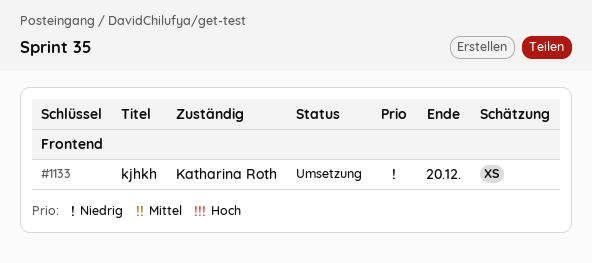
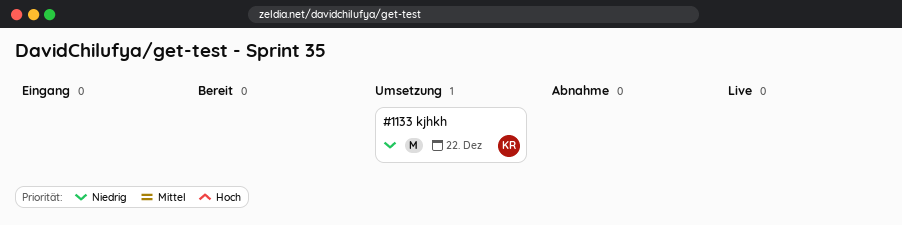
#1133, estimate: XS -> M
#1133, due: Dec 20 -> Dec 22

